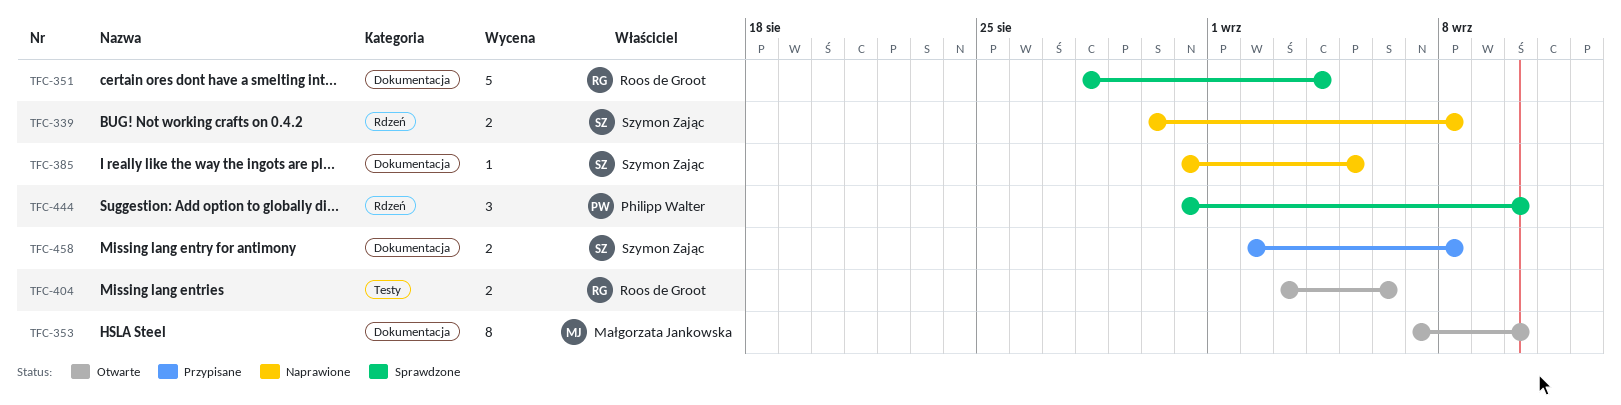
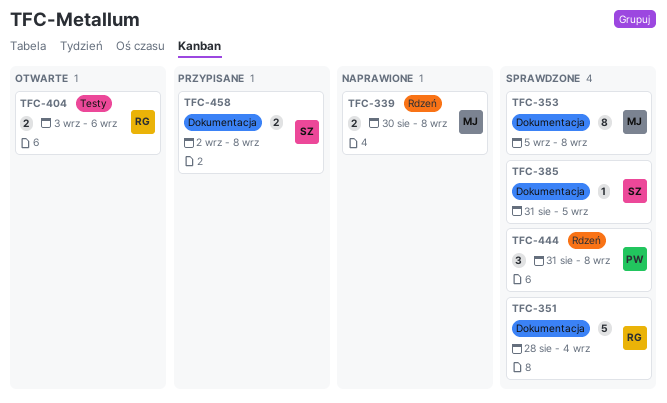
TFC-339, owner: Szymon Zając -> Małgorzata Jankowska
TFC-353, status: Otwarte -> Sprawdzone
TFC-353, start: Sep 7 -> Sep 5
TFC-353, due: Sep 10 -> Sep 8
TFC-385, status: Naprawione -> Sprawdzone
TFC-444, due: Sep 10 -> Sep 8

